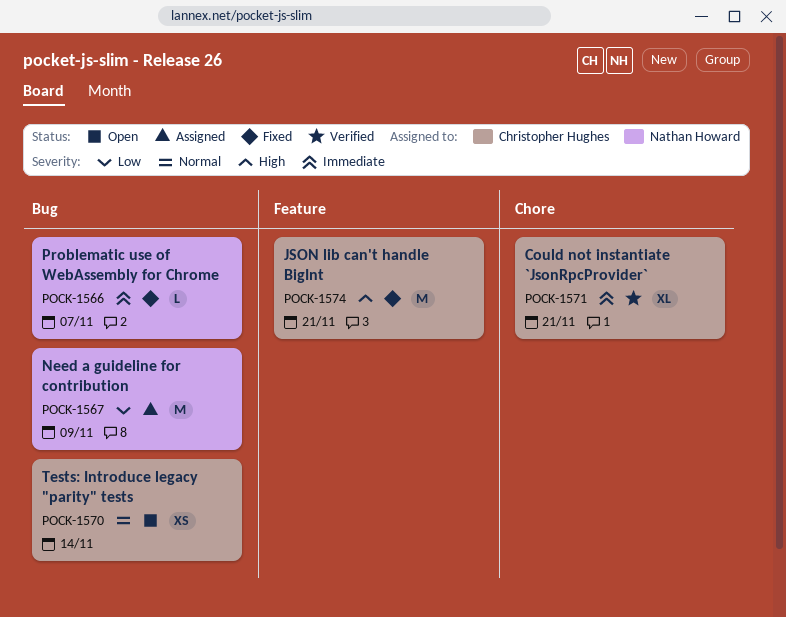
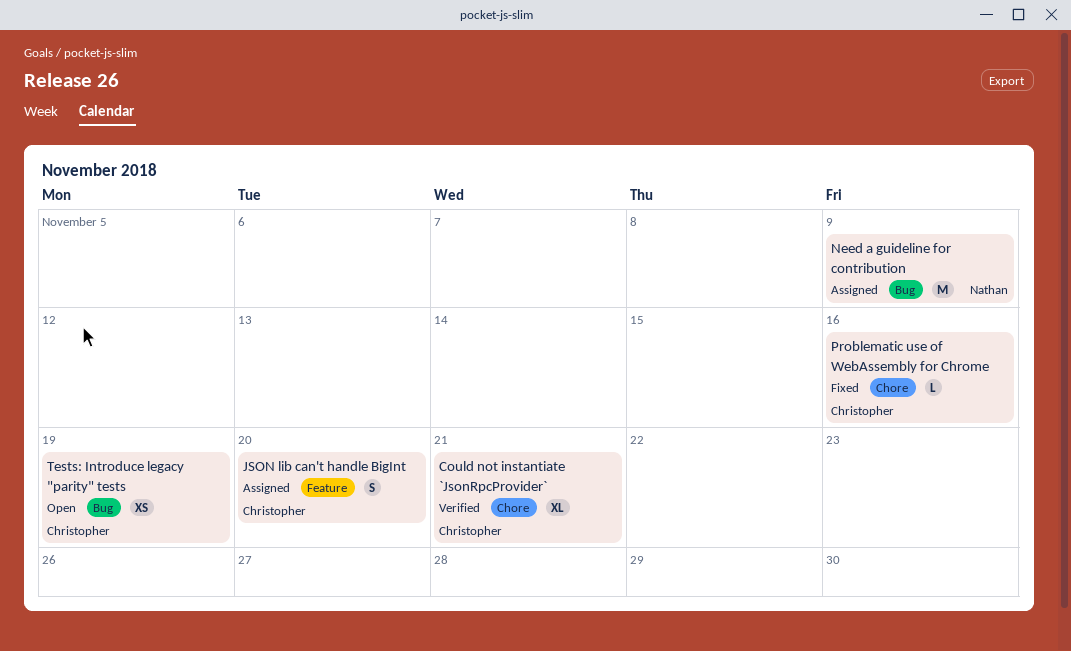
JSON lib can't handle BigInt, status: Fixed -> Assigned
JSON lib can't handle BigInt, estimate: M -> S
JSON lib can't handle BigInt, due: Nov 21 -> Nov 20
Problematic use of WebAssembly for Chrome, owner: Nathan Howard -> Christopher Hughes
Problematic use of WebAssembly for Chrome, label: Bug -> Chore
Problematic use of WebAssembly for Chrome, due: Nov 7 -> Nov 16
Tests: Introduce legacy "parity" tests, due: Nov 14 -> Nov 19

